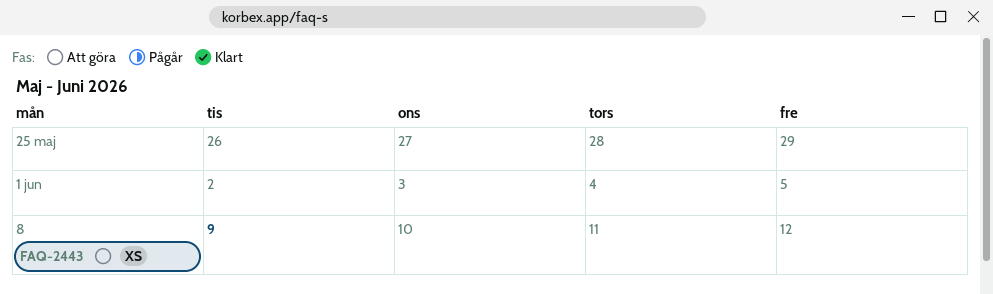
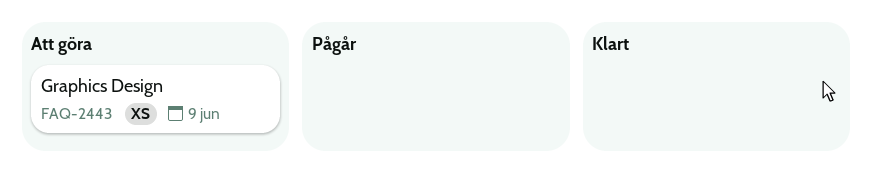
FAQ-2443, due: Jun 8 -> Jun 9

